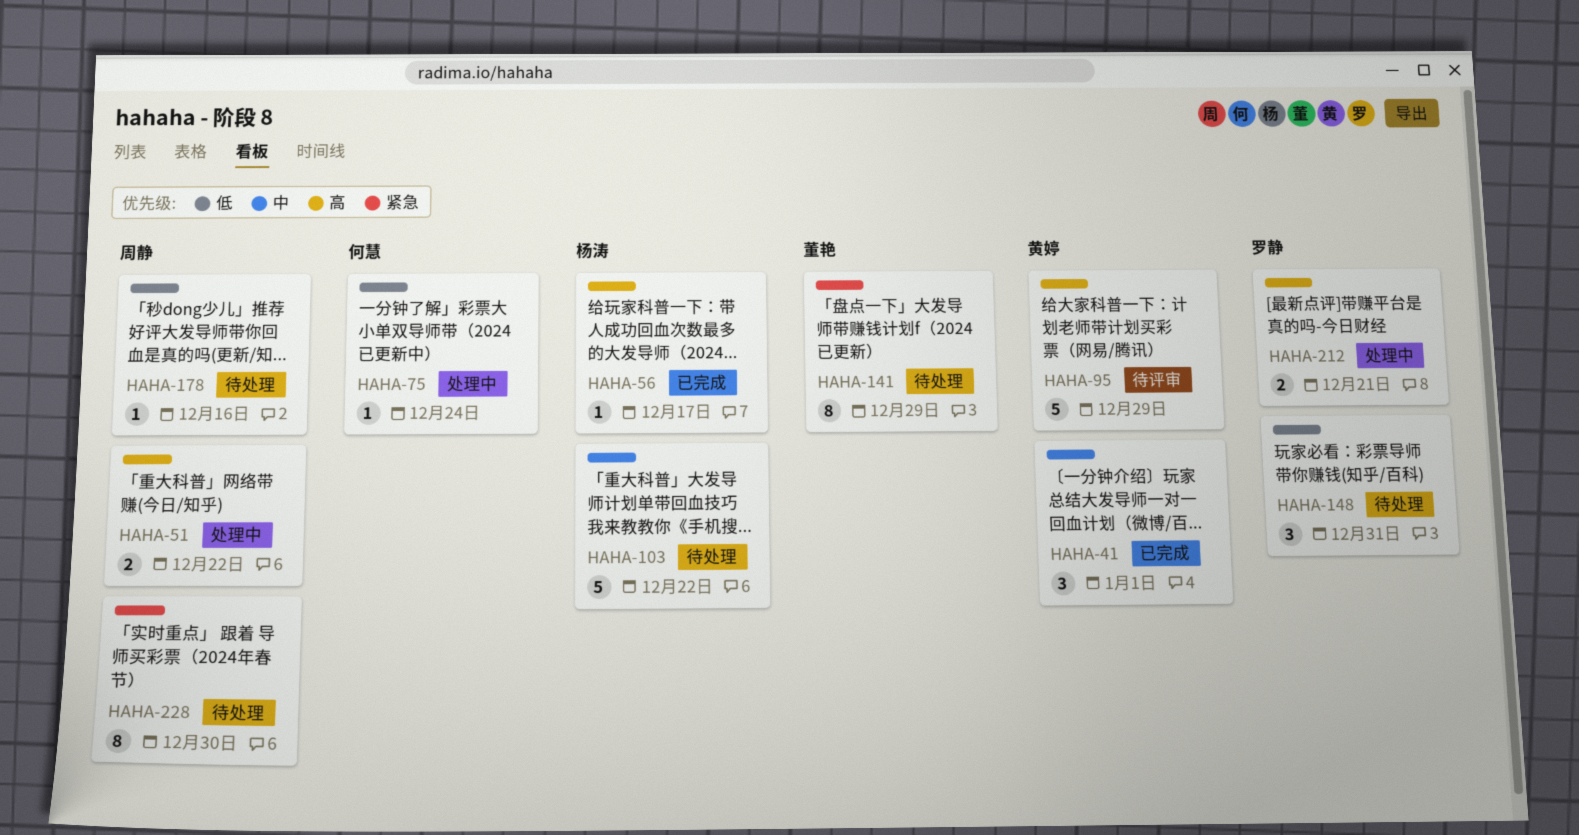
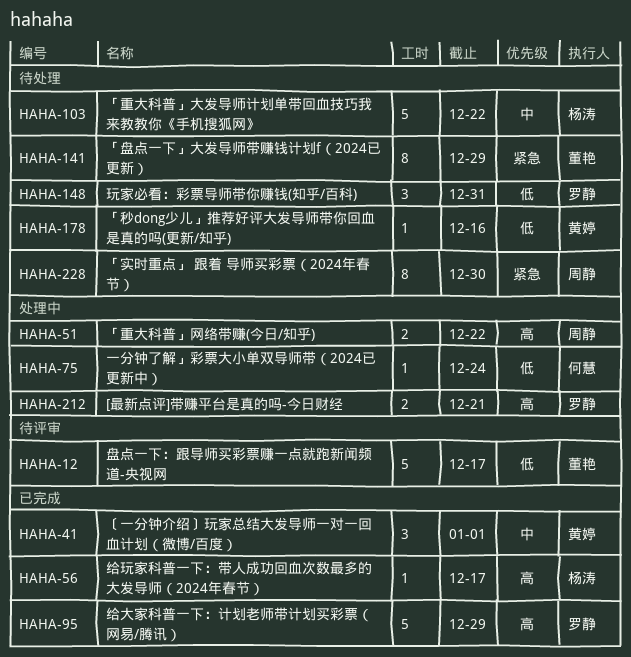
HAHA-12: none -> present
HAHA-95, status: 待评审 -> 已完成
HAHA-95, owner: 黄婷 -> 罗静
HAHA-178, owner: 周静 -> 黄婷

